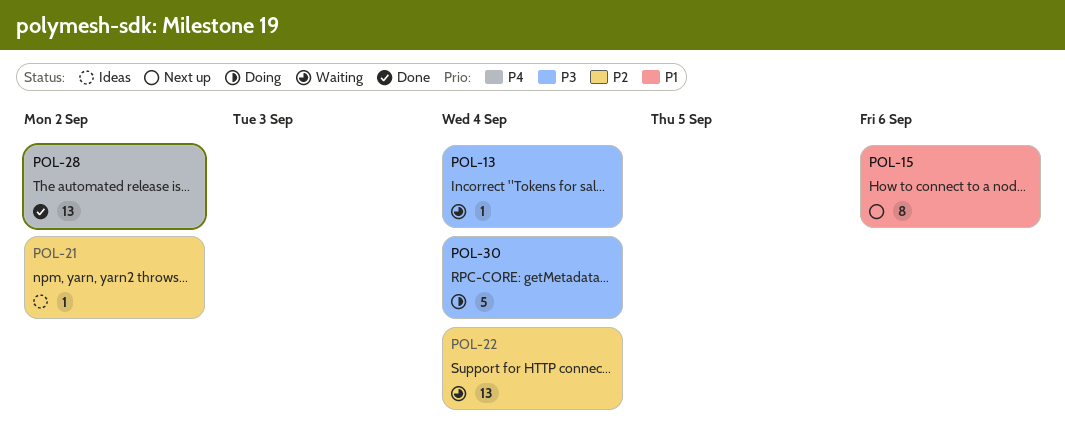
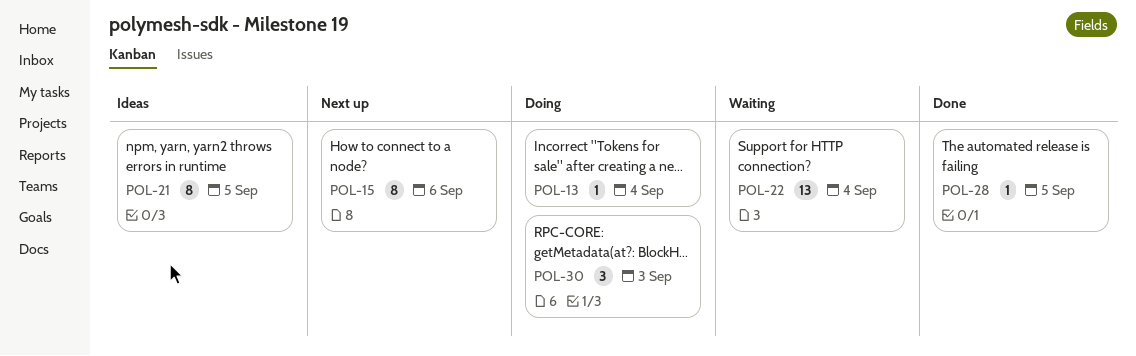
POL-13, status: Waiting -> Doing
POL-21, estimate: 1 -> 8
POL-21, due: Sep 2 -> Sep 5
POL-28, estimate: 13 -> 1
POL-28, due: Sep 2 -> Sep 5
POL-30, estimate: 5 -> 3
POL-30, due: Sep 4 -> Sep 3

